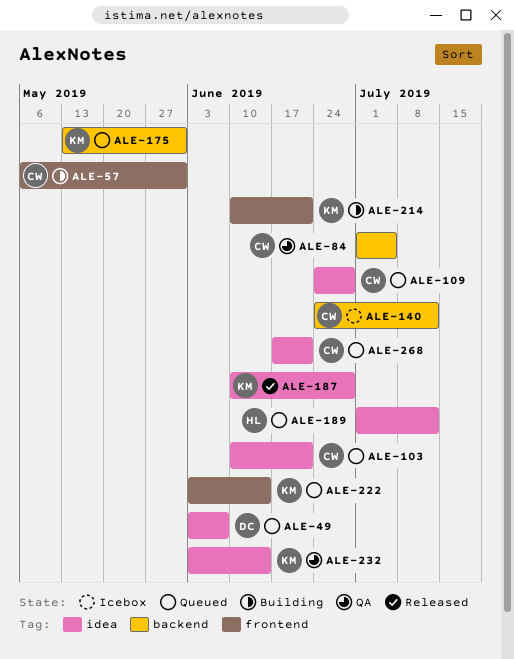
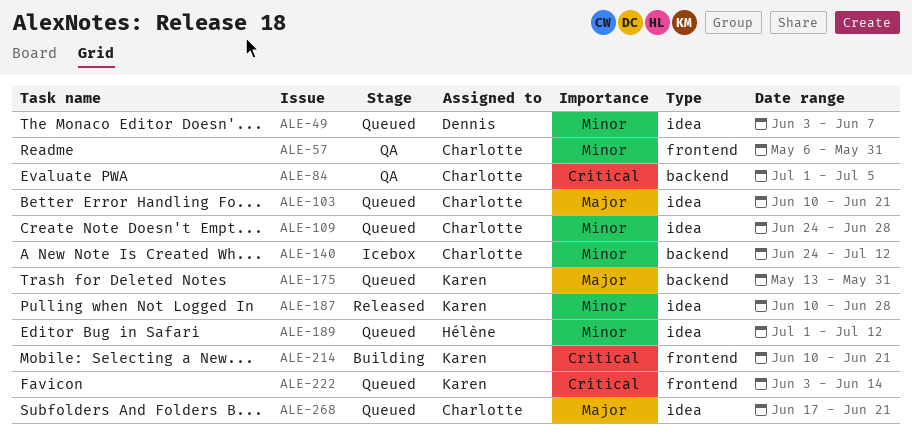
ALE-57, status: Building -> QA
ALE-232: present -> none

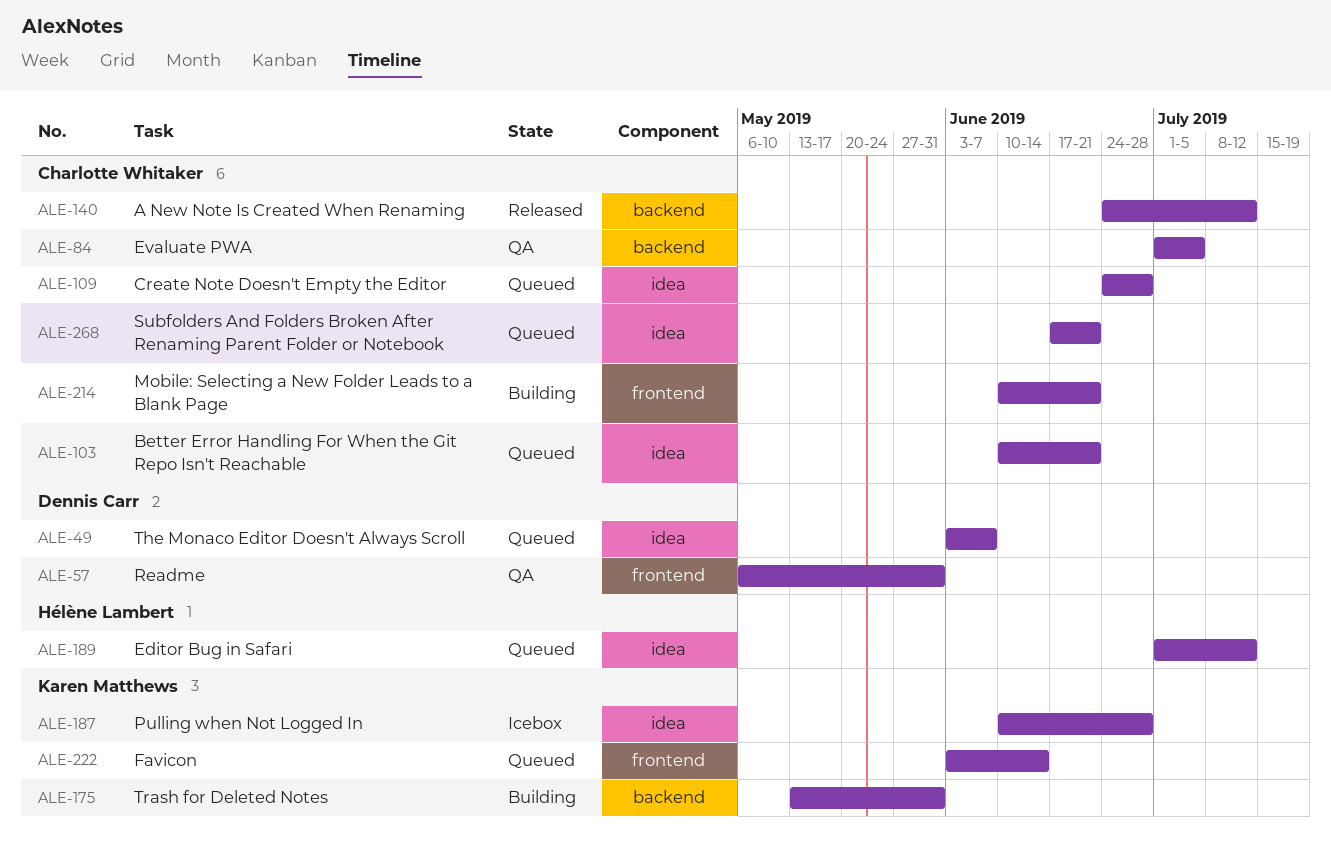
ALE-57, owner: Charlotte Whitaker -> Dennis Carr
ALE-140, status: Icebox -> Released
ALE-175, status: Queued -> Building
ALE-187, status: Released -> Icebox
ALE-214, owner: Karen Matthews -> Charlotte Whitaker

